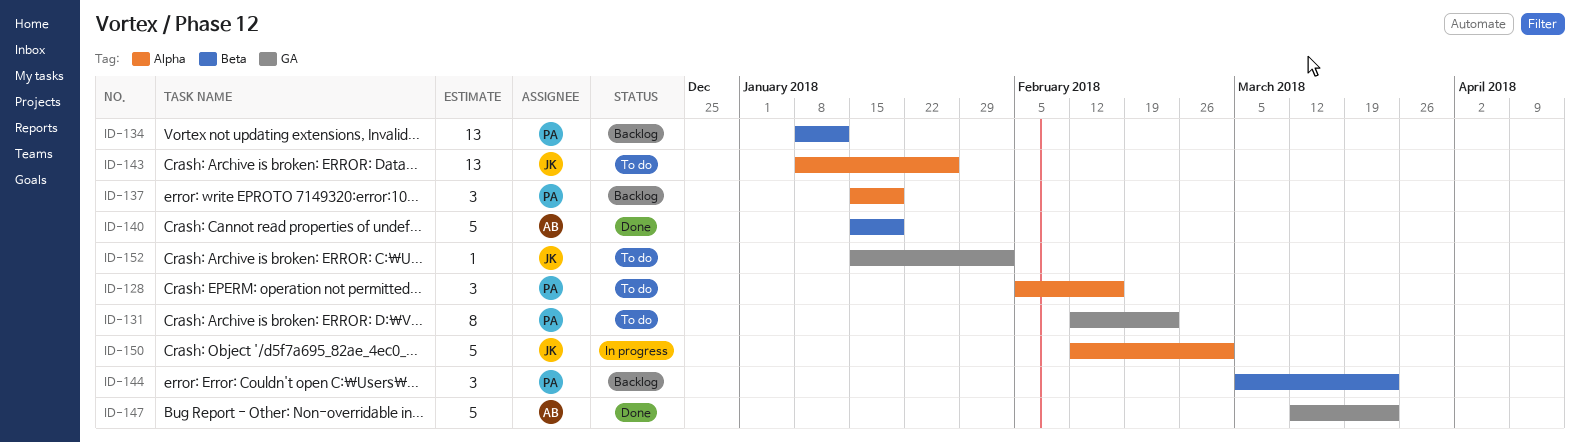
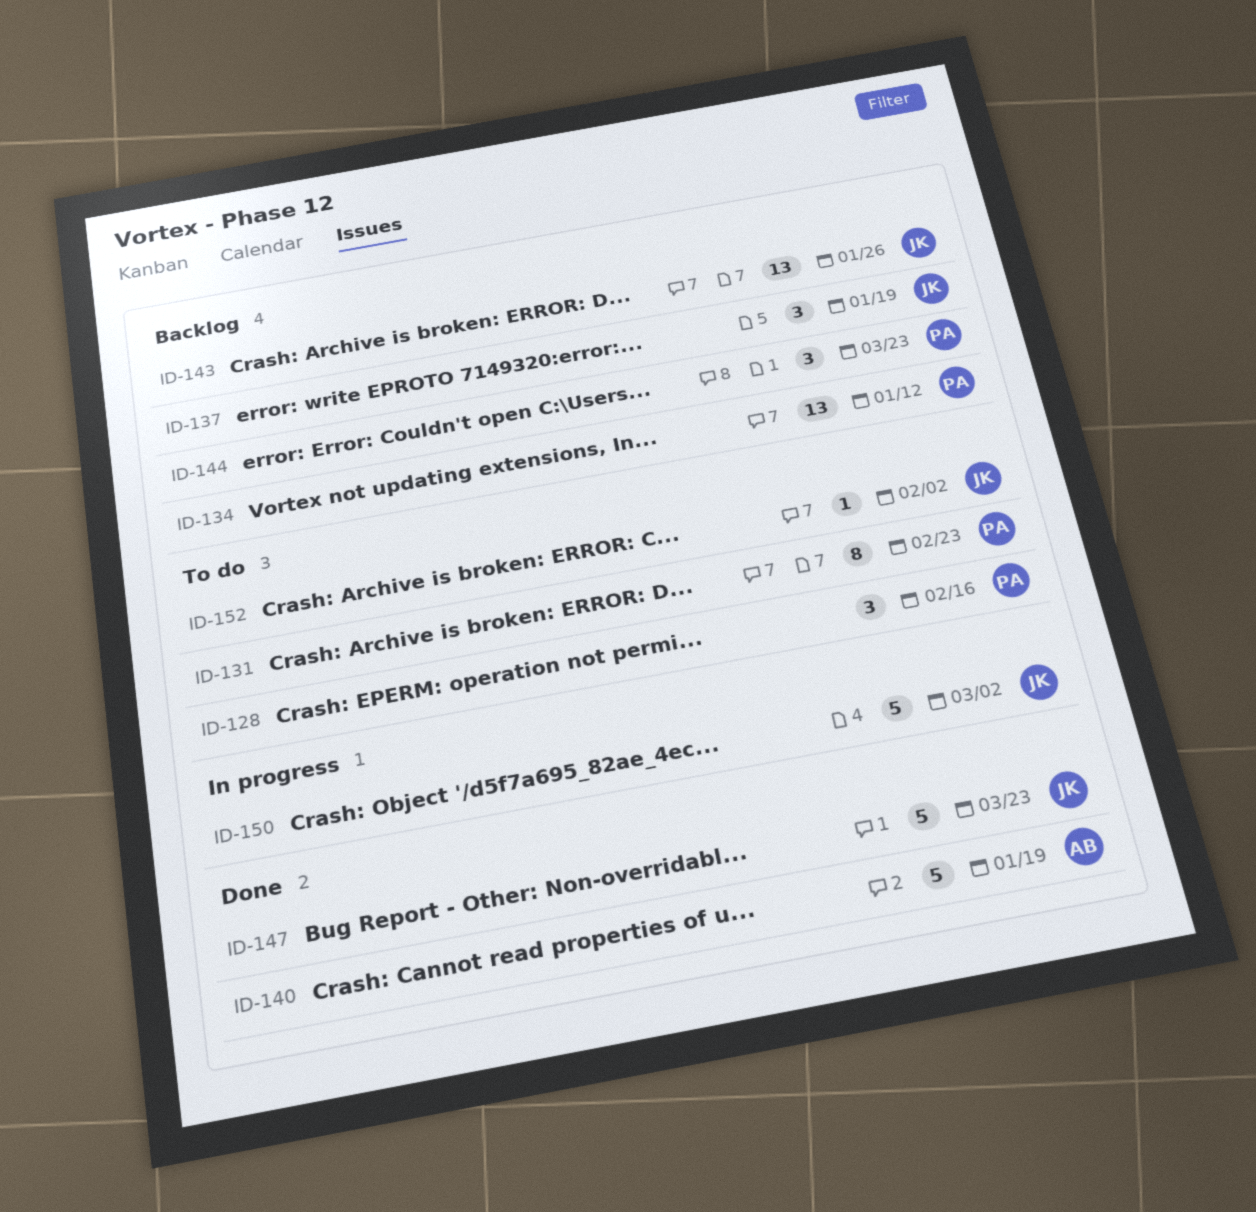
ID-137, owner: PA -> JK
ID-143, status: To do -> Backlog
ID-147, owner: AB -> JK

